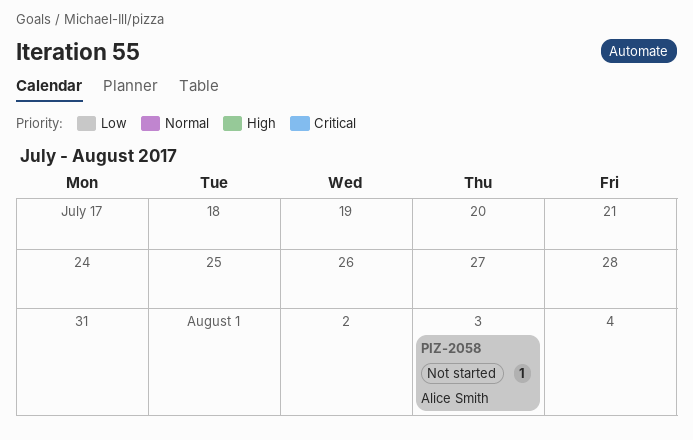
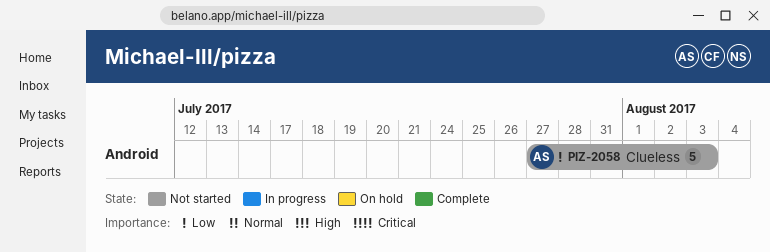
PIZ-2058, estimate: 1 -> 5

